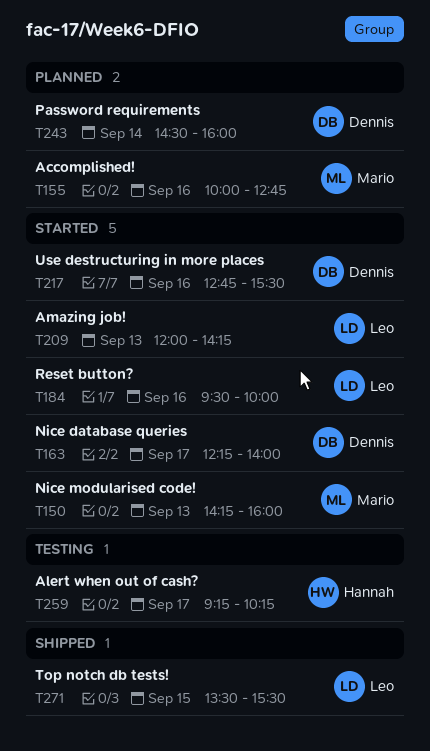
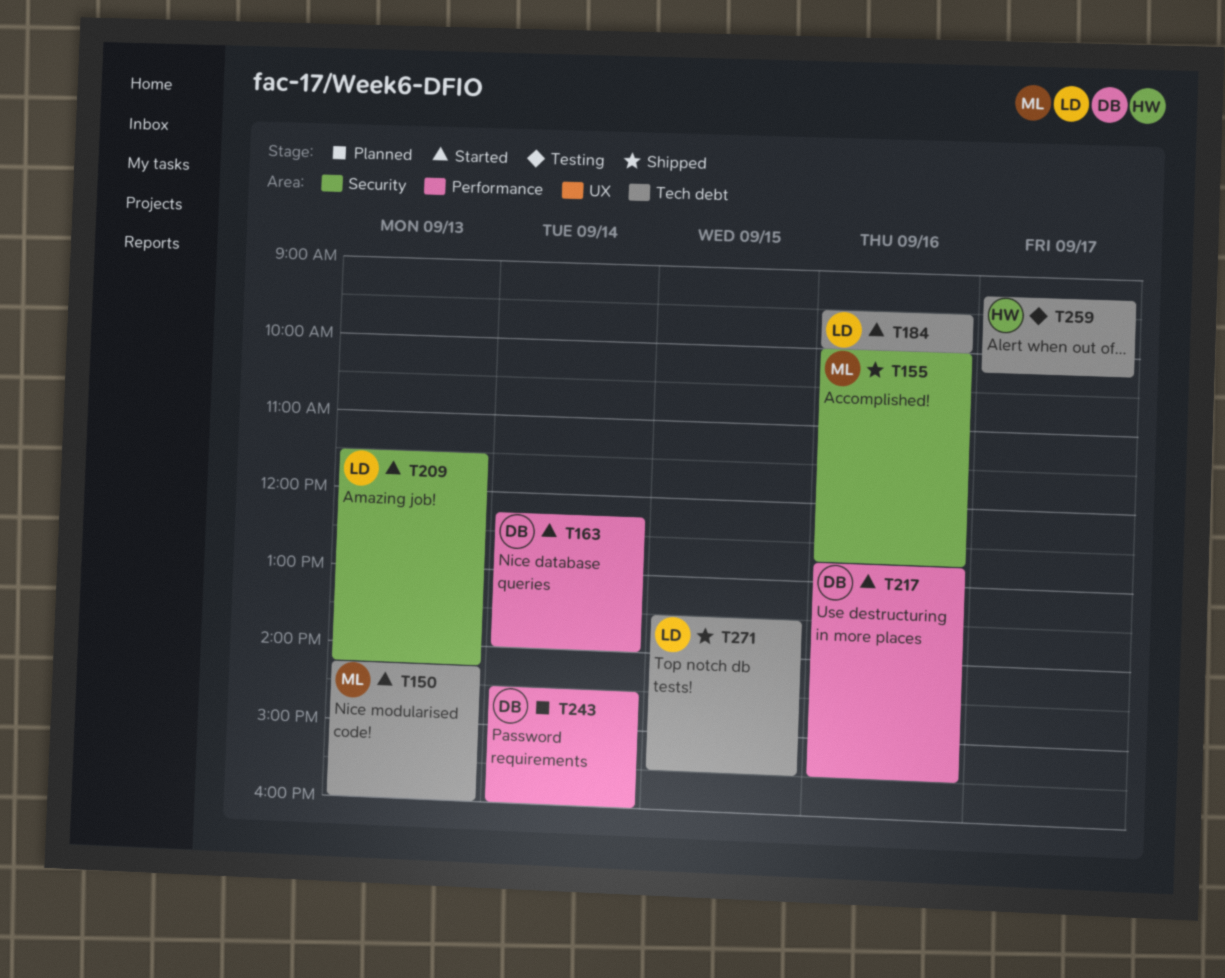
T155, status: Planned -> Shipped
T163, day: Sep 17 -> Sep 14
T209, begins: 12:00 -> 11:30

